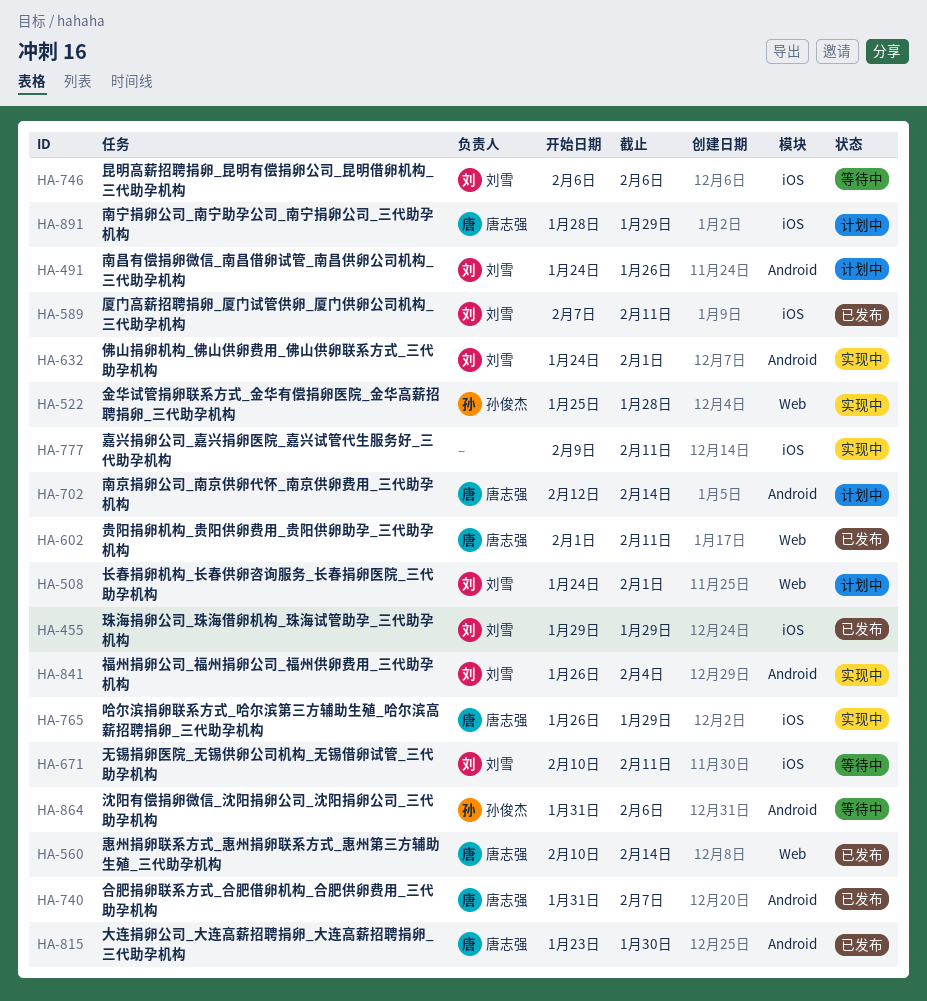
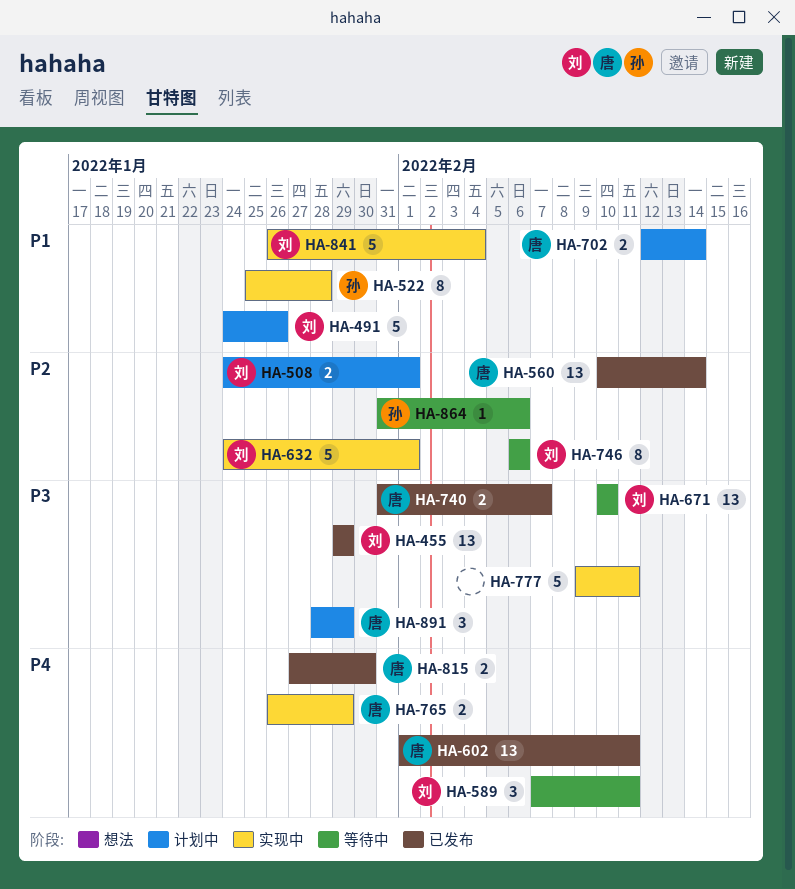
HA-589, status: 已发布 -> 等待中
HA-671, due: Feb 11 -> Feb 10
HA-815, start: Jan 23 -> Jan 27

